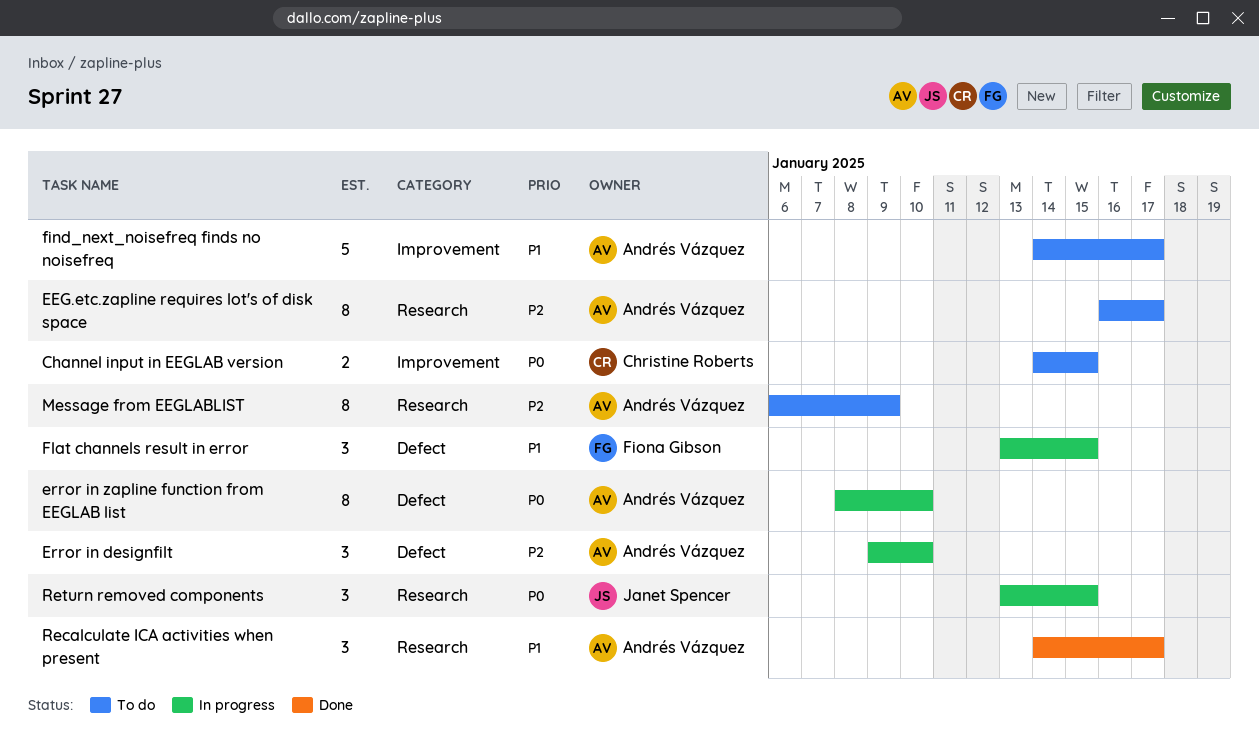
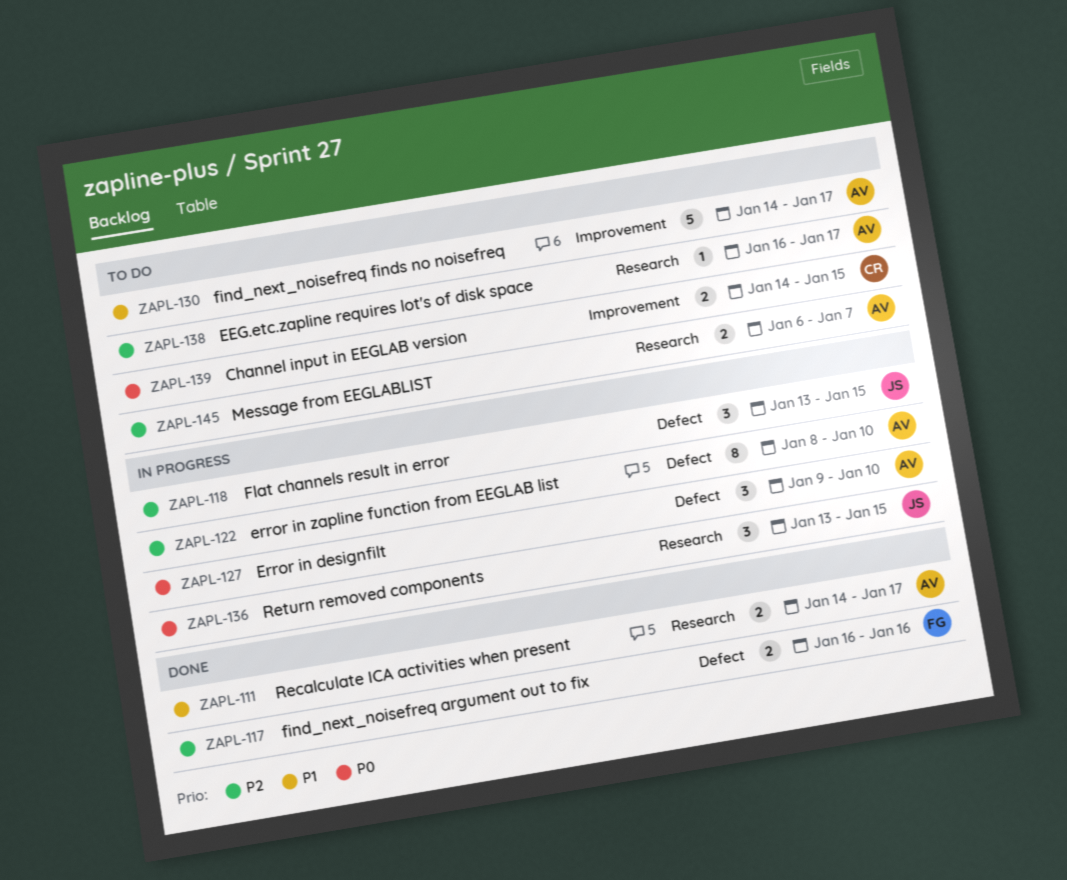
EEG.etc.zapline requires lot's of disk space, estimate: 8 -> 1
Error in designfilt, priority: P2 -> P0
error in zapline function from EEGLAB list, priority: P0 -> P2
find_next_noisefreq argument out to fix: none -> present
Flat channels result in error, owner: Fiona Gibson -> Janet Spencer
Flat channels result in error, priority: P1 -> P2
Message from EEGLABLIST, estimate: 8 -> 2
Message from EEGLABLIST, due: Jan 9 -> Jan 7
Recalculate ICA activities when present, estimate: 3 -> 2

